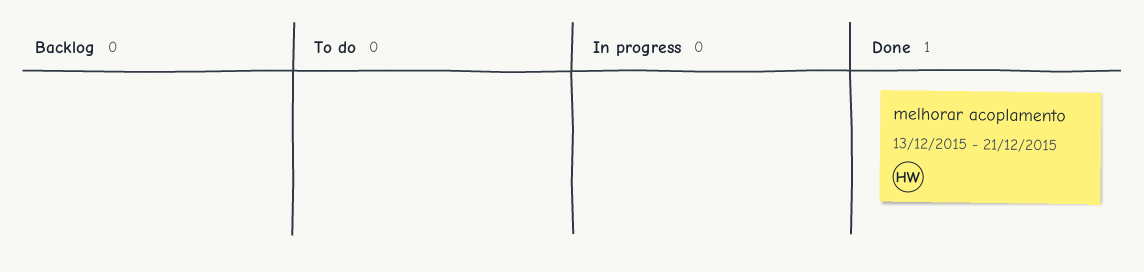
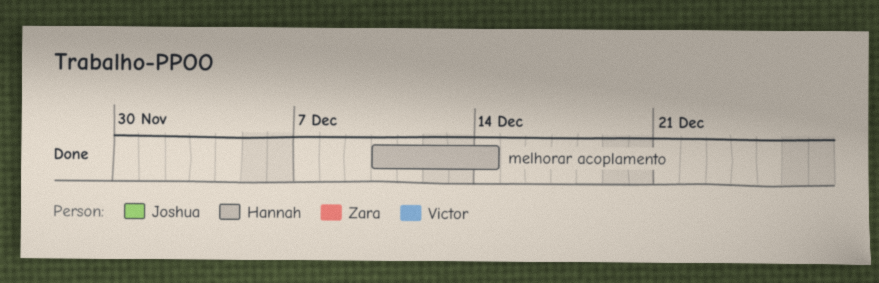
melhorar acoplamento, start: Dec 13 -> Dec 10
melhorar acoplamento, due: Dec 21 -> Dec 14

